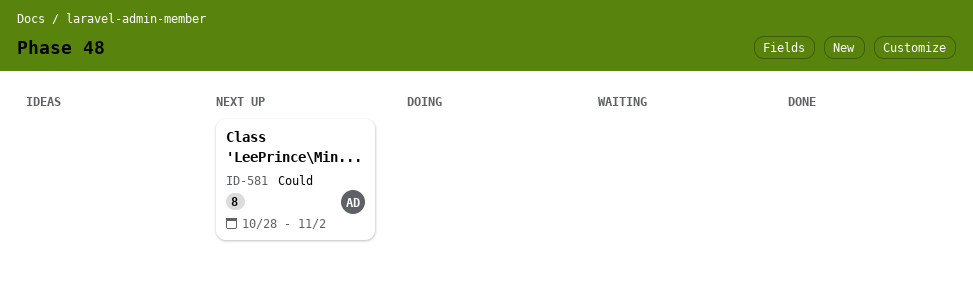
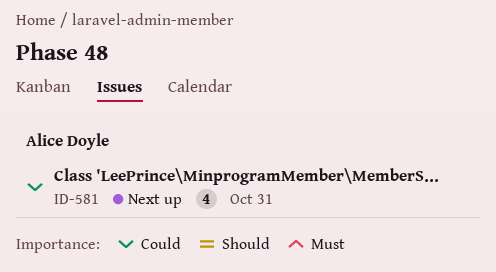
ID-581, estimate: 8 -> 4
ID-581, due: Nov 2 -> Oct 31

